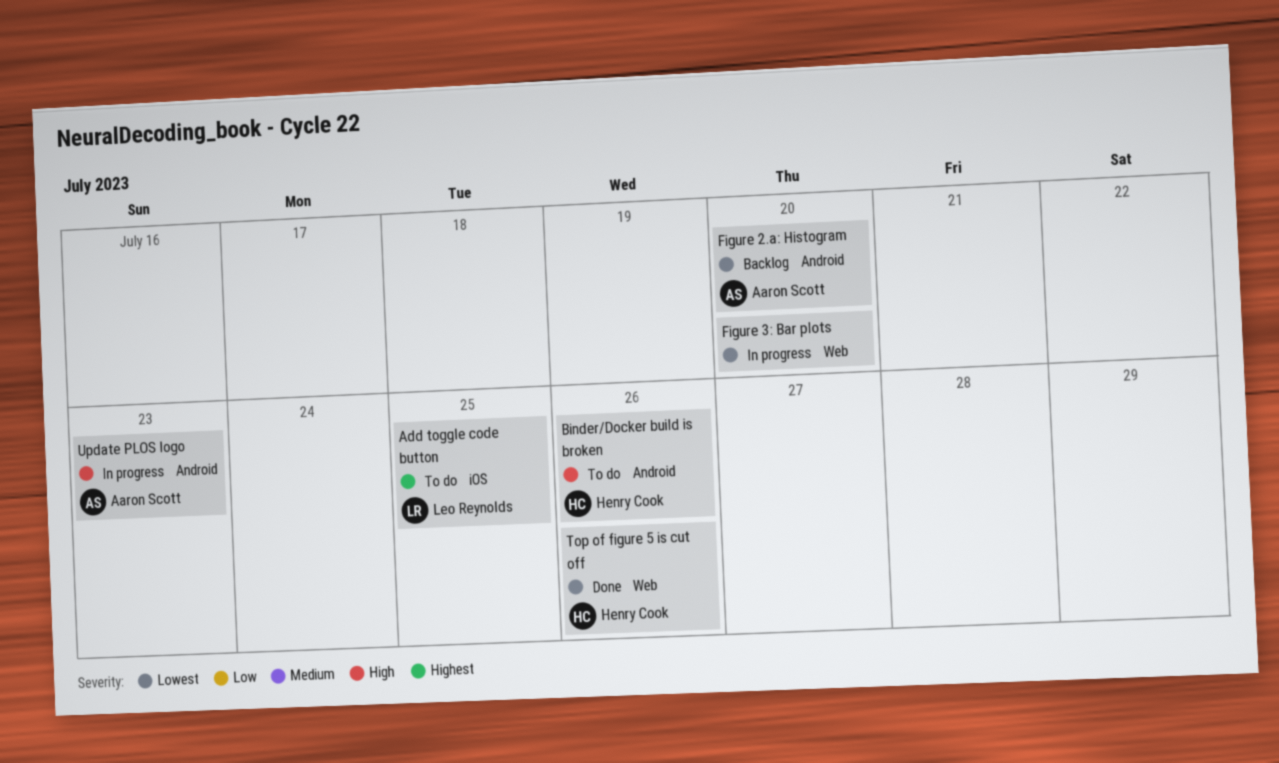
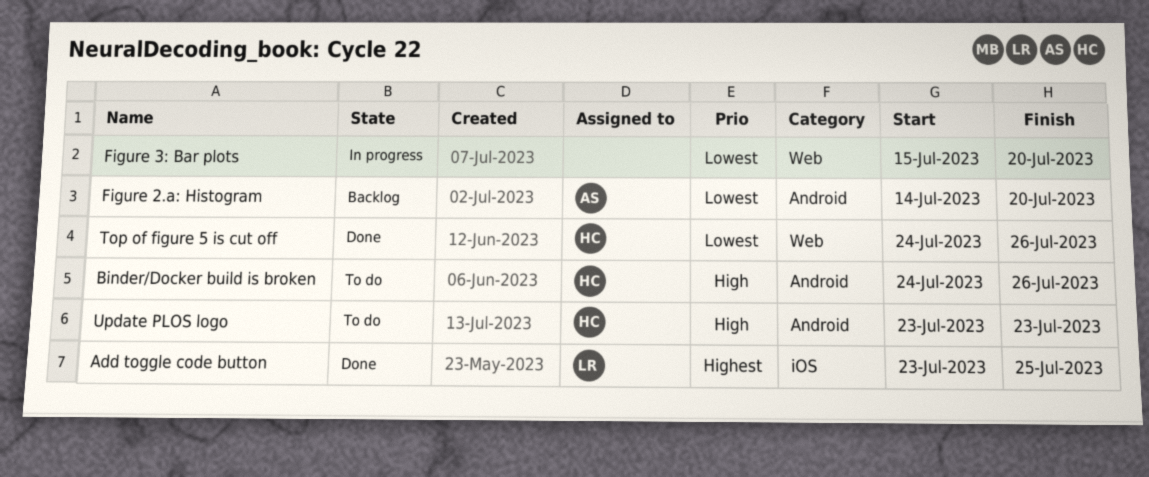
Add toggle code button, status: To do -> Done
Update PLOS logo, status: In progress -> To do
Update PLOS logo, owner: Aaron Scott -> Henry Cook

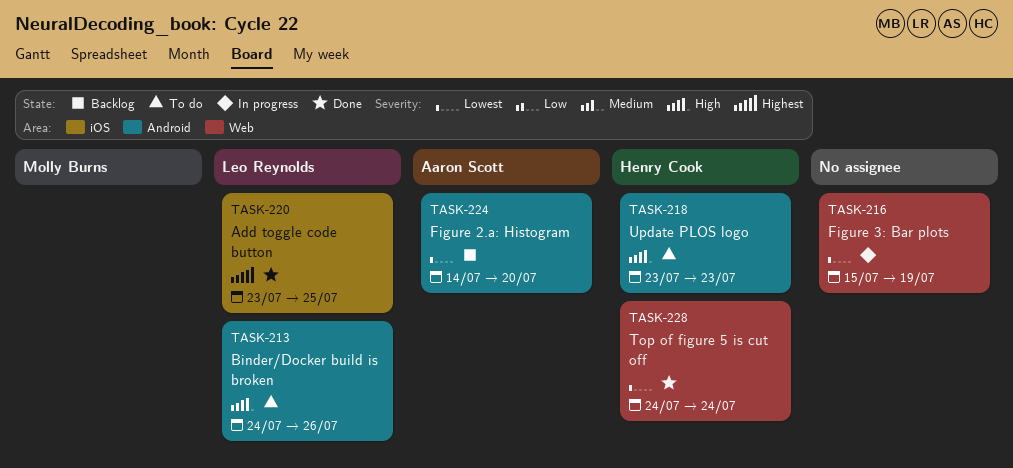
Binder/Docker build is broken, owner: Henry Cook -> Leo Reynolds
Figure 3: Bar plots, due: Jul 20 -> Jul 19
Top of figure 5 is cut off, due: Jul 26 -> Jul 24

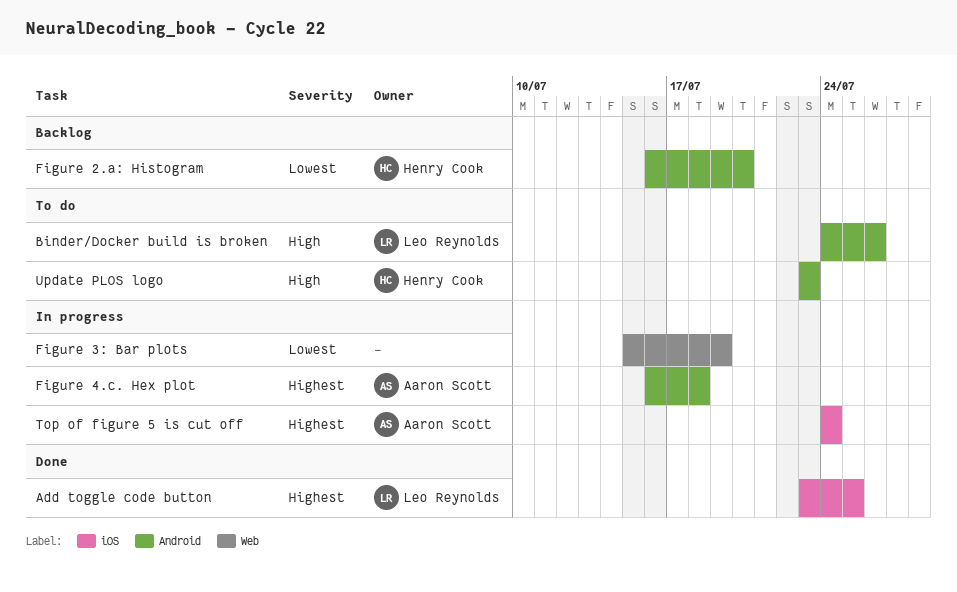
Figure 2.a: Histogram, owner: Aaron Scott -> Henry Cook
Figure 2.a: Histogram, start: Jul 14 -> Jul 16
Figure 4.c. Hex plot: none -> present
Top of figure 5 is cut off, status: Done -> In progress
Top of figure 5 is cut off, owner: Henry Cook -> Aaron Scott
Top of figure 5 is cut off, priority: Lowest -> Highest
Top of figure 5 is cut off, label: Web -> iOS

